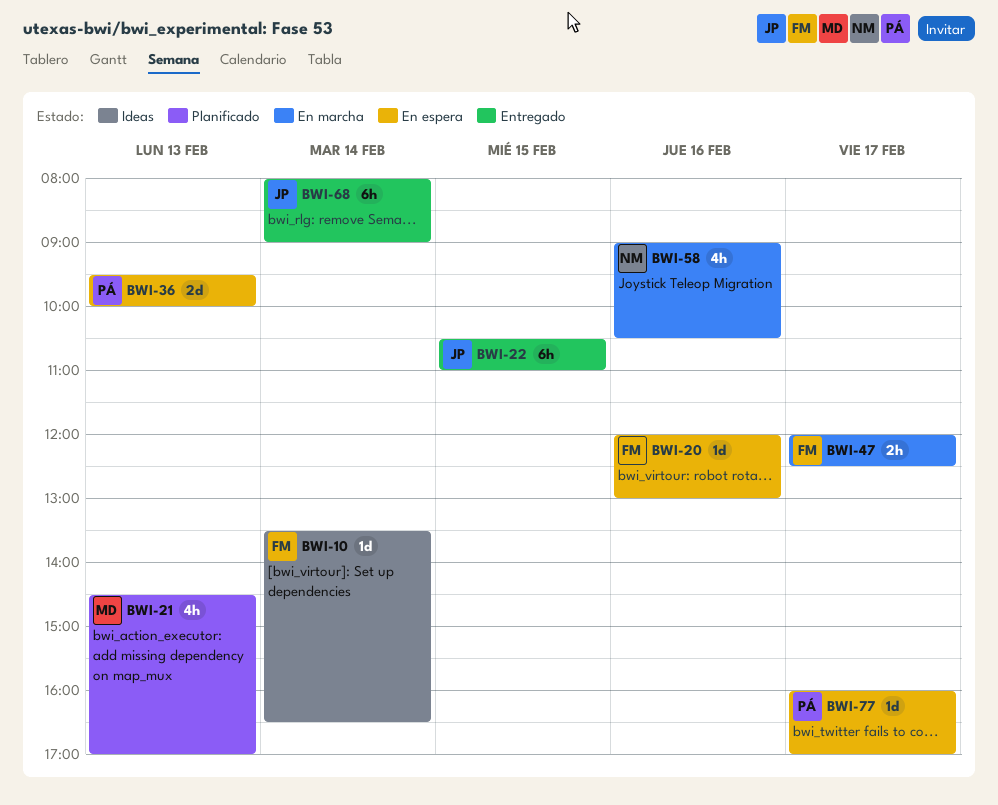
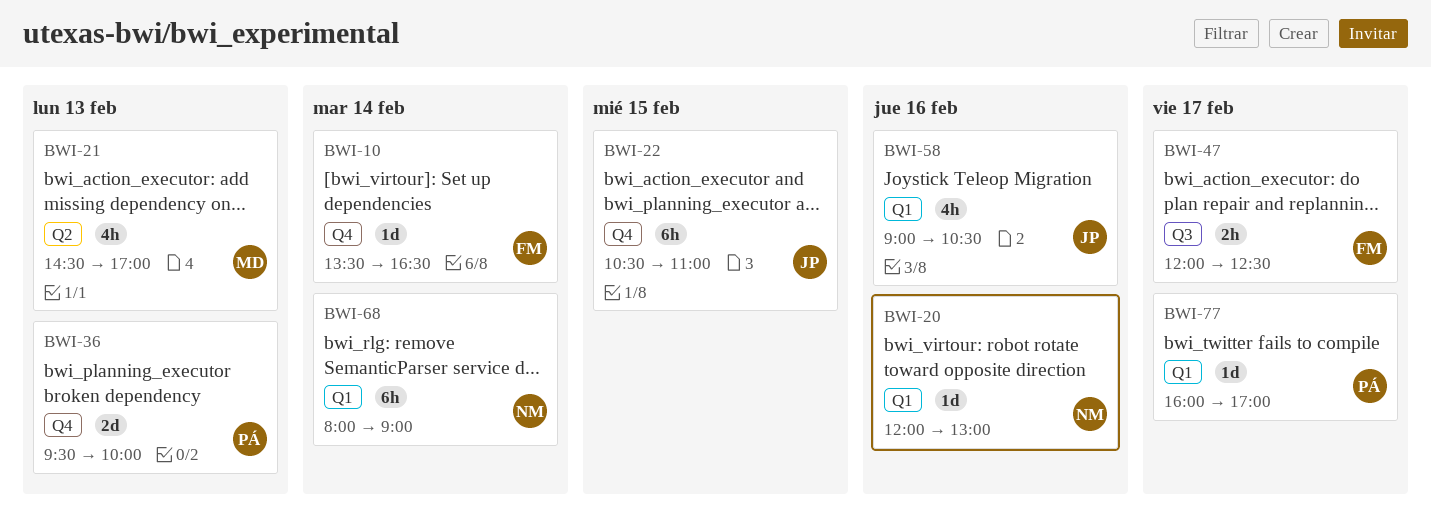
BWI-20, owner: FM -> NM
BWI-58, owner: NM -> JP
BWI-68, owner: JP -> NM

